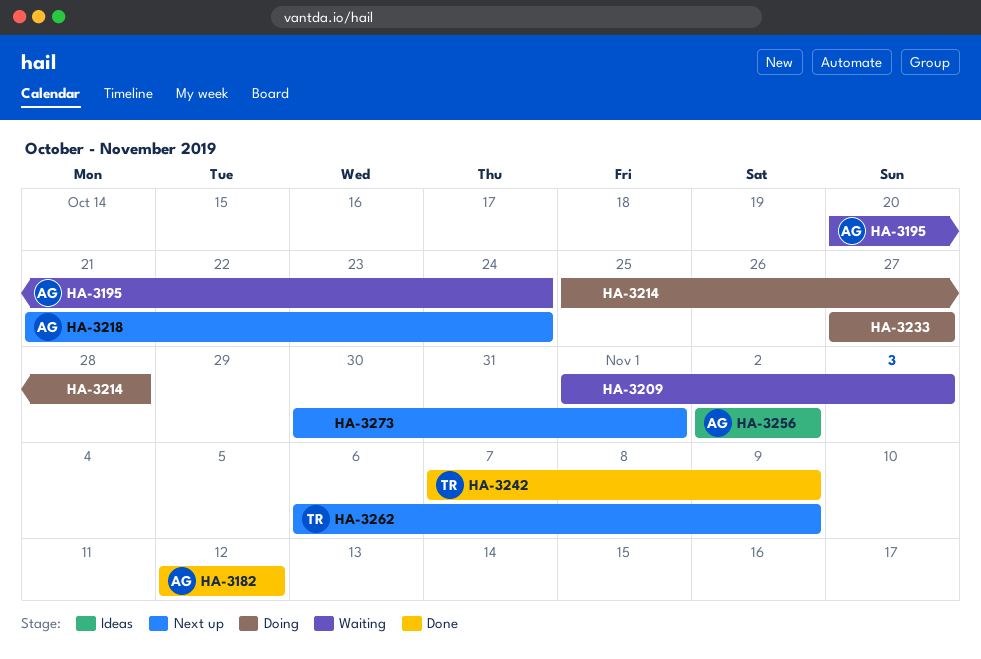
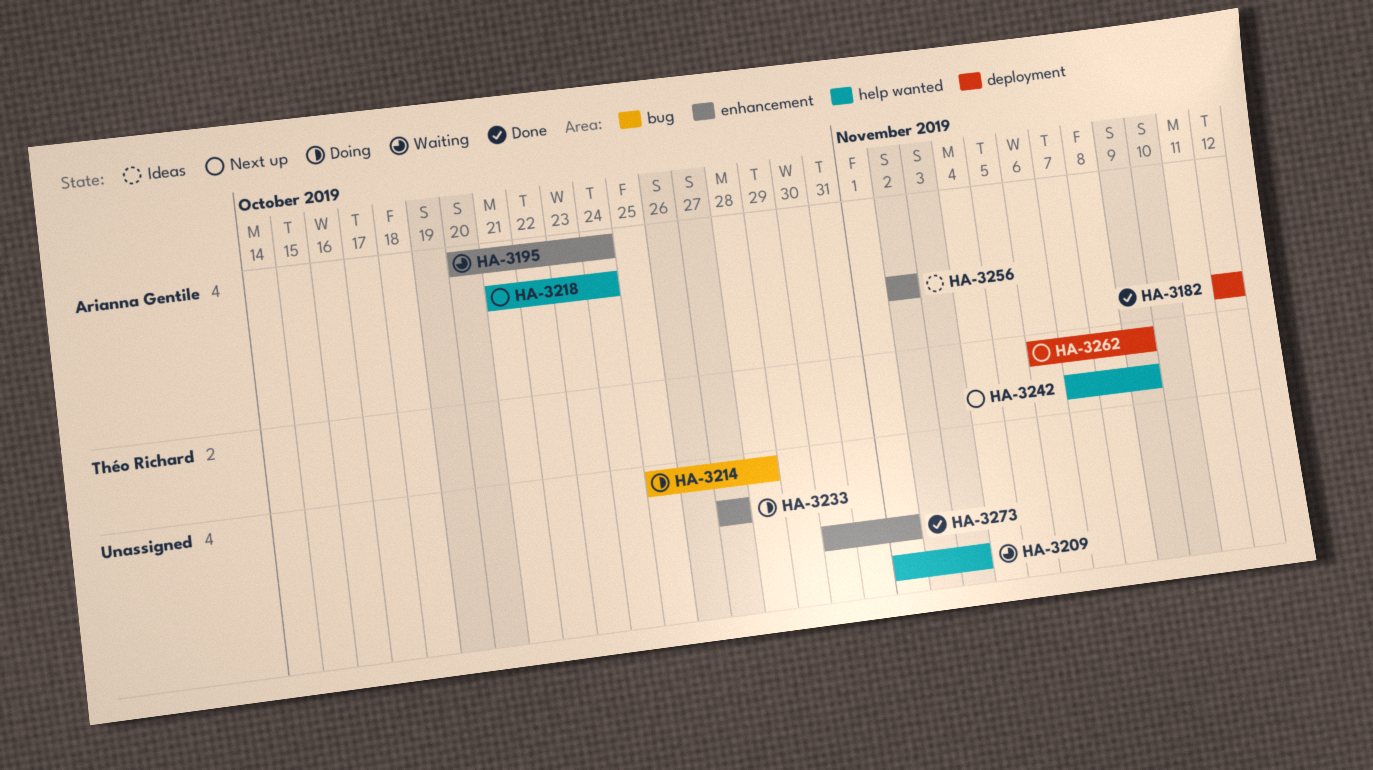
HA-3242, status: Done -> Next up
HA-3273, status: Next up -> Done

